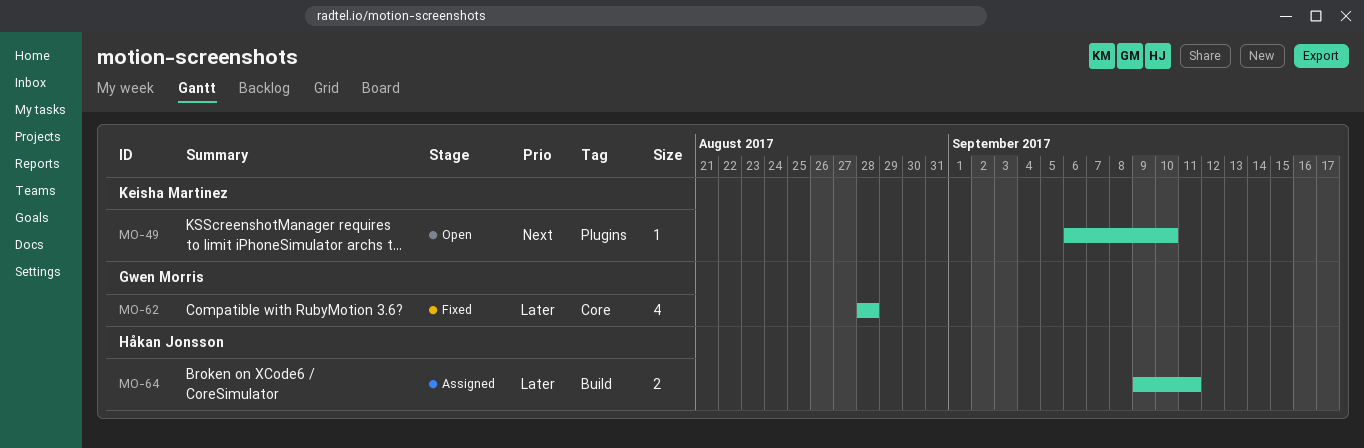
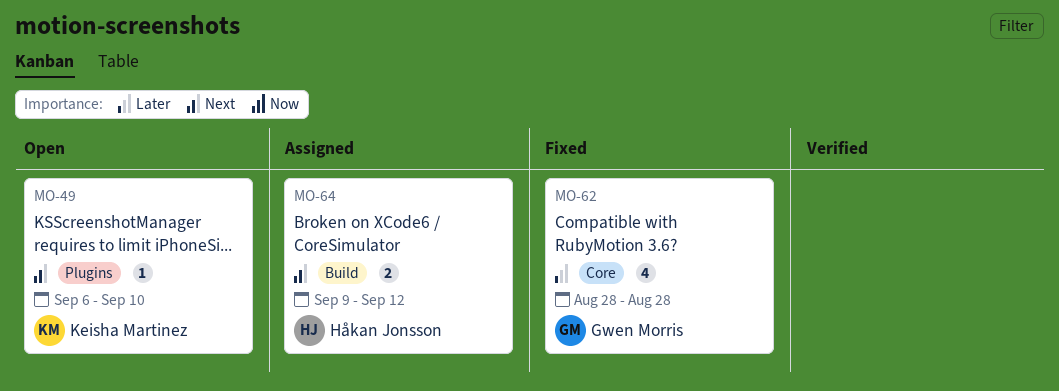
MO-64, priority: Later -> Next
MO-64, due: Sep 11 -> Sep 12

